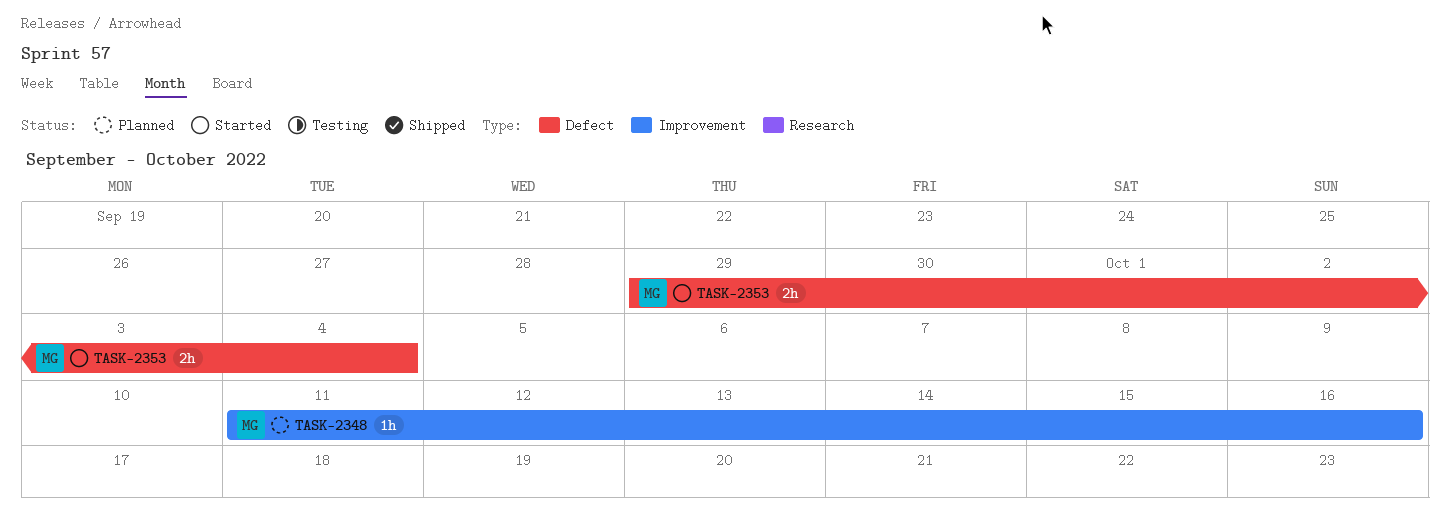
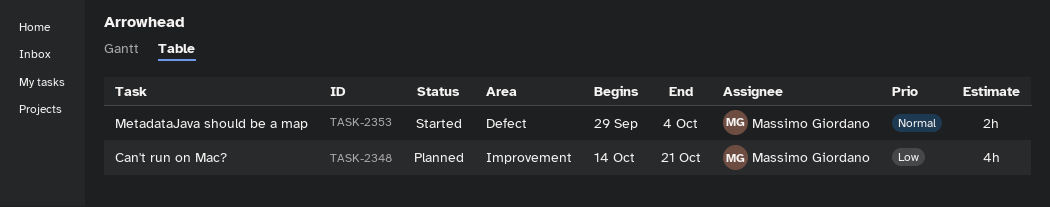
TASK-2348, estimate: 1h -> 4h
TASK-2348, start: Oct 11 -> Oct 14
TASK-2348, due: Oct 16 -> Oct 21

